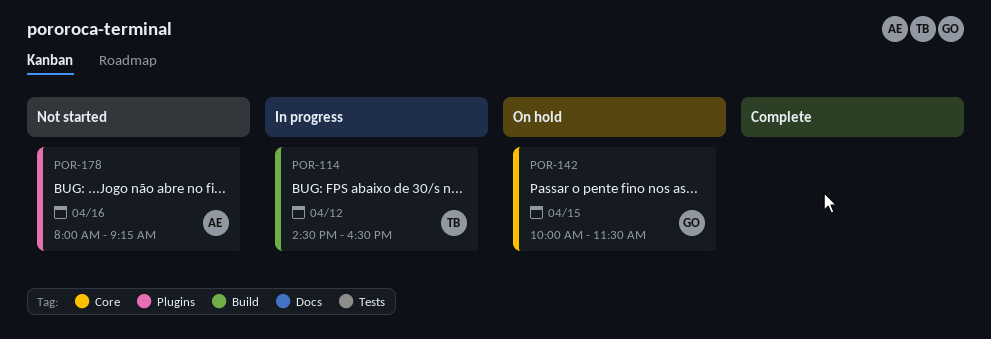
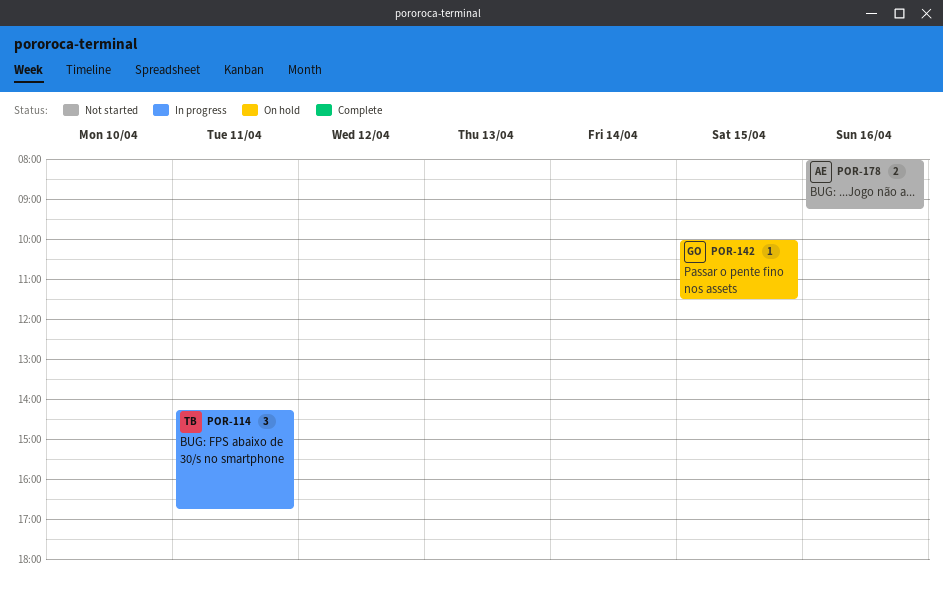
POR-114, day: Apr 12 -> Apr 11
POR-114, begins: 14:30 -> 14:15
POR-114, ends: 16:30 -> 16:45

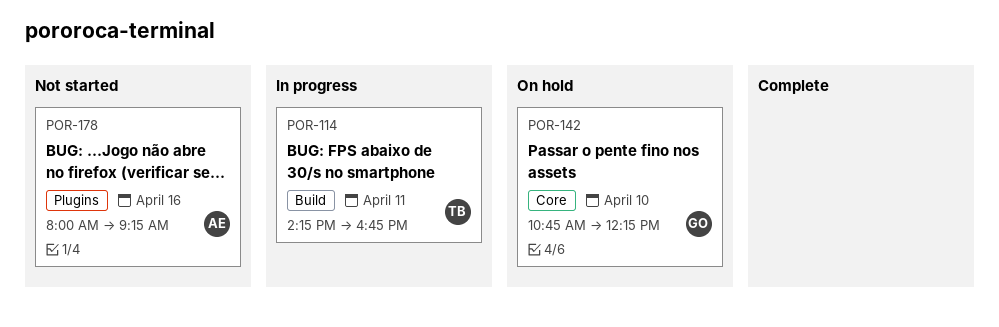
POR-142, day: Apr 15 -> Apr 10
POR-142, begins: 10:00 -> 10:45
POR-142, ends: 11:30 -> 12:15

